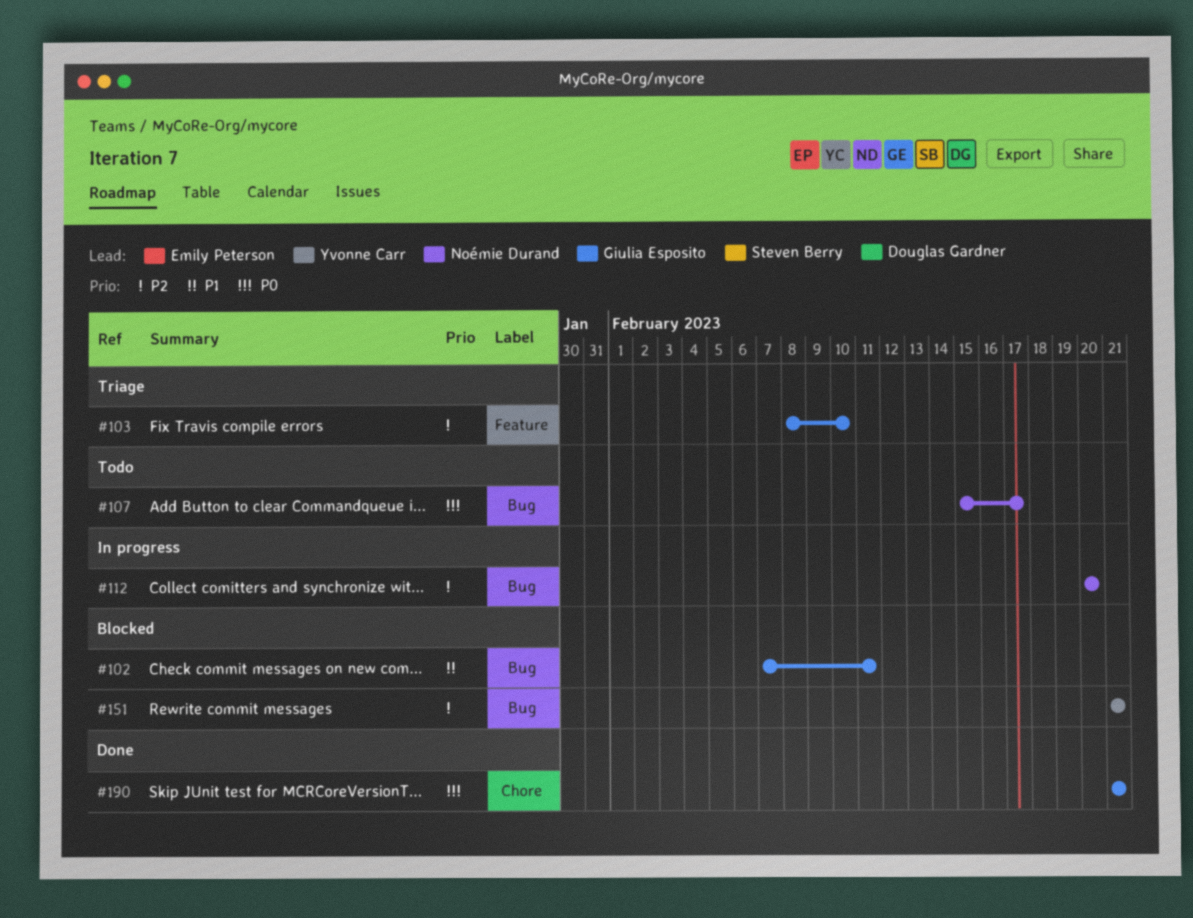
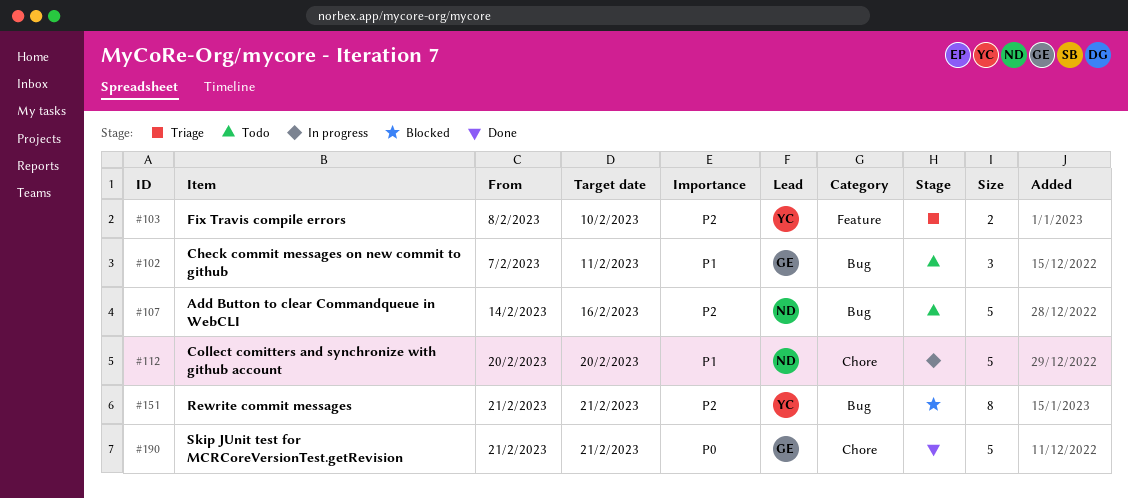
#102, status: Blocked -> Todo
#103, owner: Giulia Esposito -> Yvonne Carr
#107, priority: P0 -> P2
#107, start: Feb 15 -> Feb 14
#107, due: Feb 17 -> Feb 16
#112, priority: P2 -> P1
#112, label: Bug -> Chore

